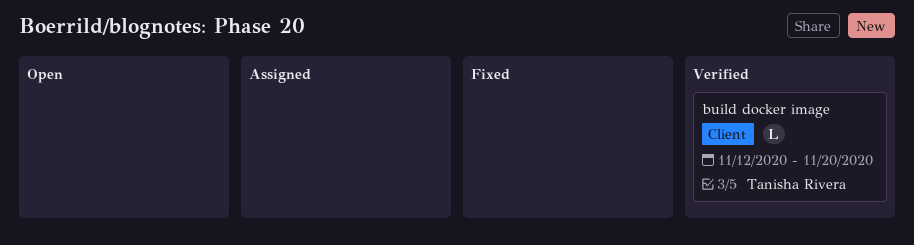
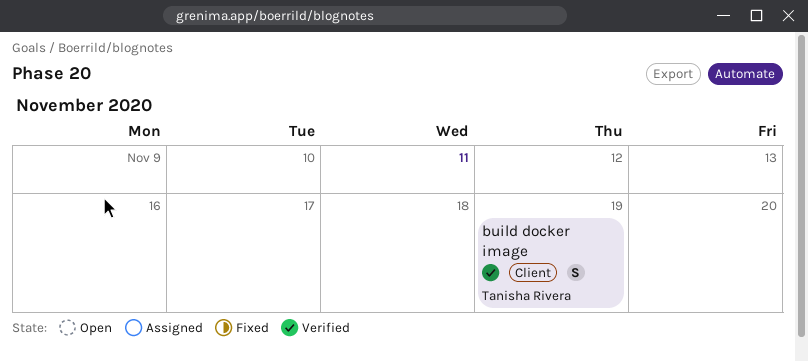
build docker image, estimate: L -> S
build docker image, due: Nov 20 -> Nov 19

